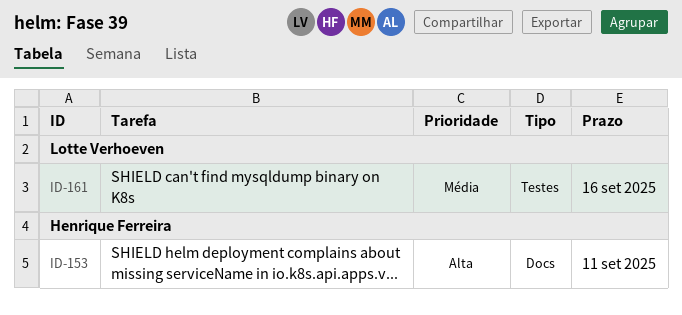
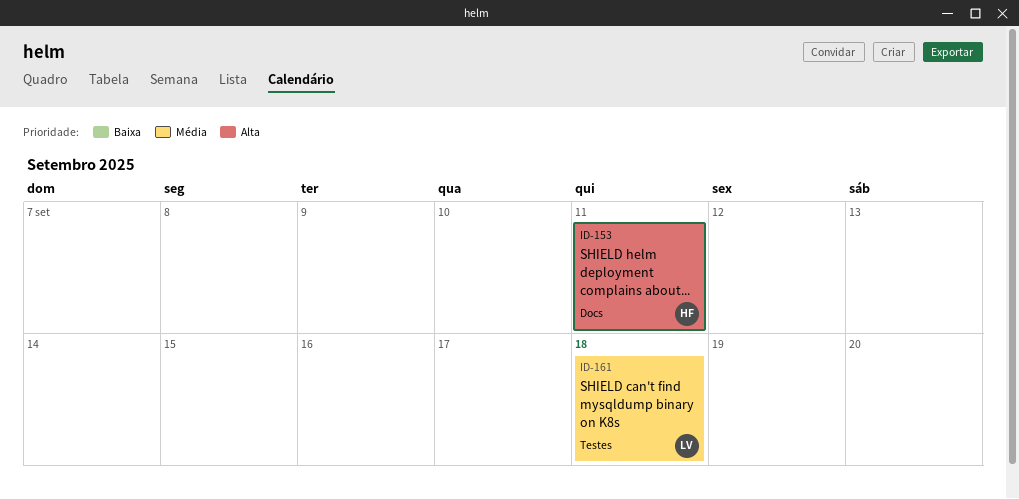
ID-161, due: Sep 16 -> Sep 18

